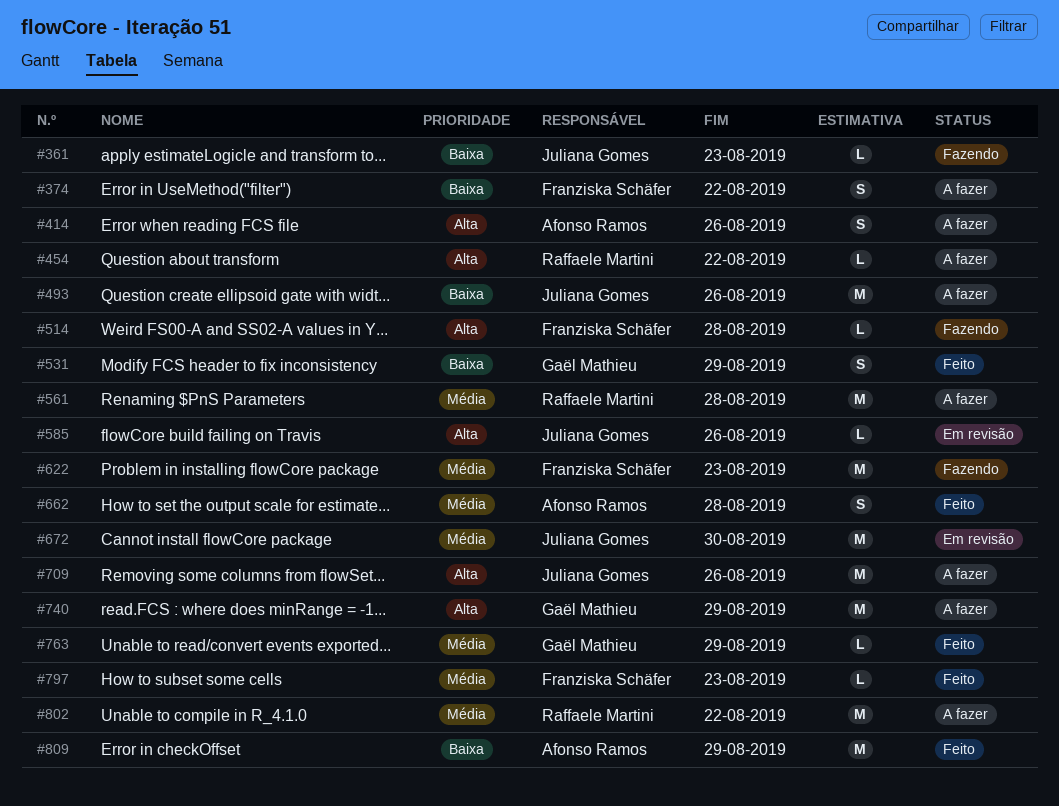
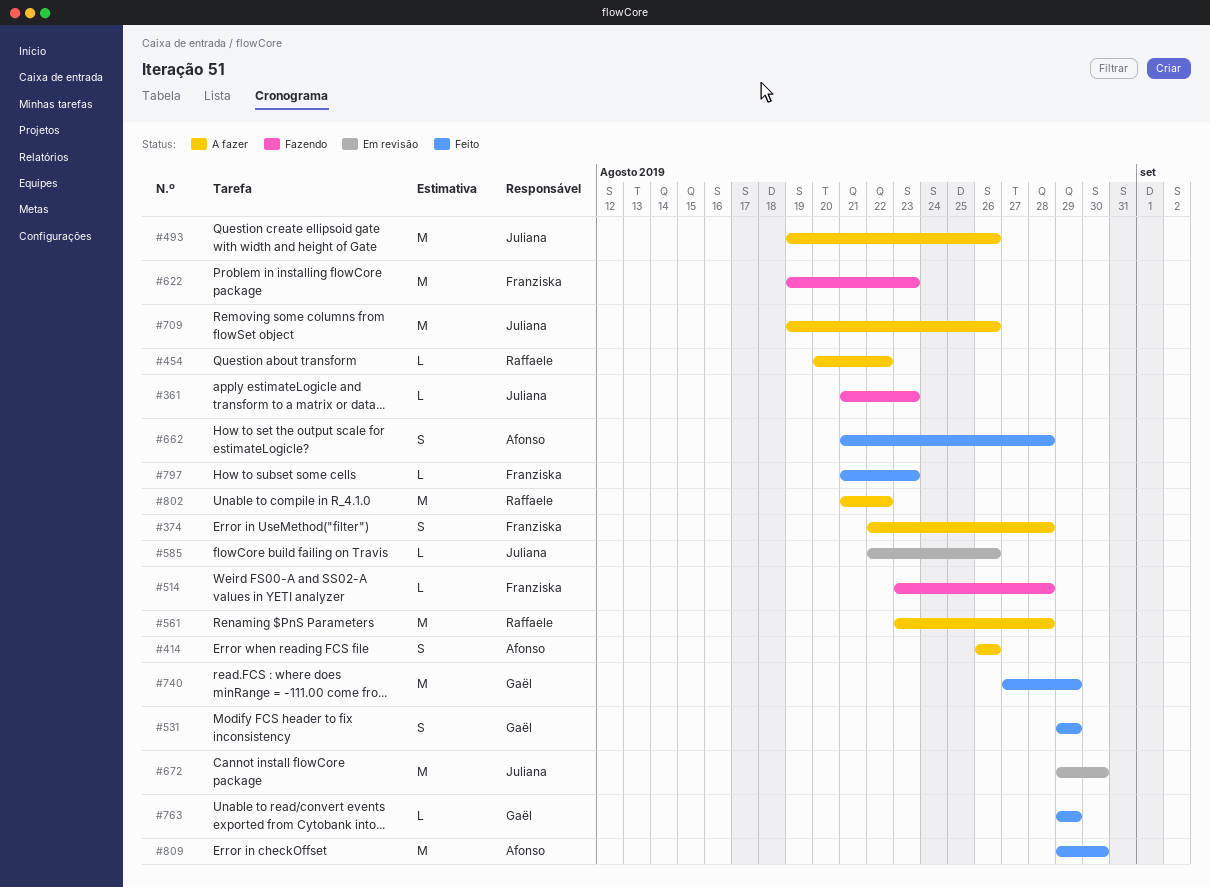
#374, due: Aug 22 -> Aug 28
#740, status: A fazer -> Feito
#809, due: Aug 29 -> Aug 30

